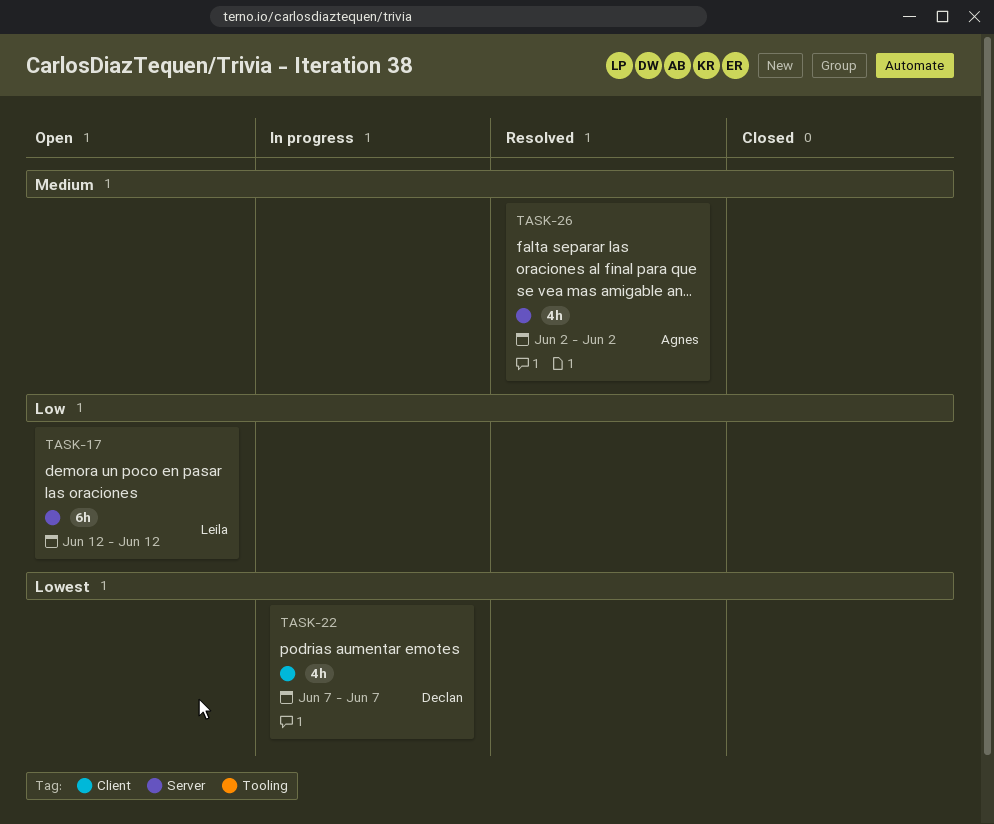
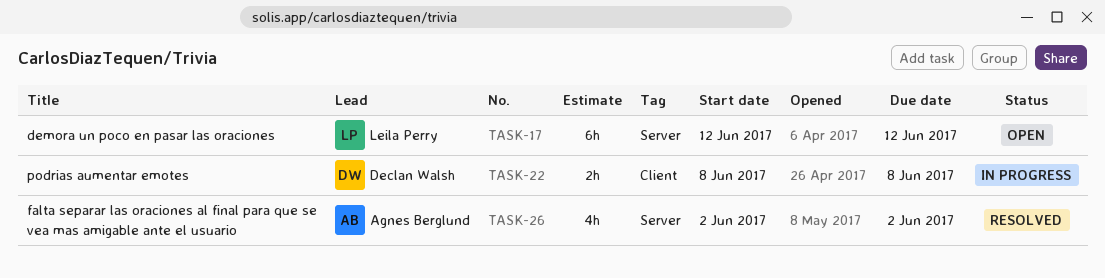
TASK-22, estimate: 4h -> 2h
TASK-22, start: Jun 7 -> Jun 8
TASK-22, due: Jun 7 -> Jun 8

